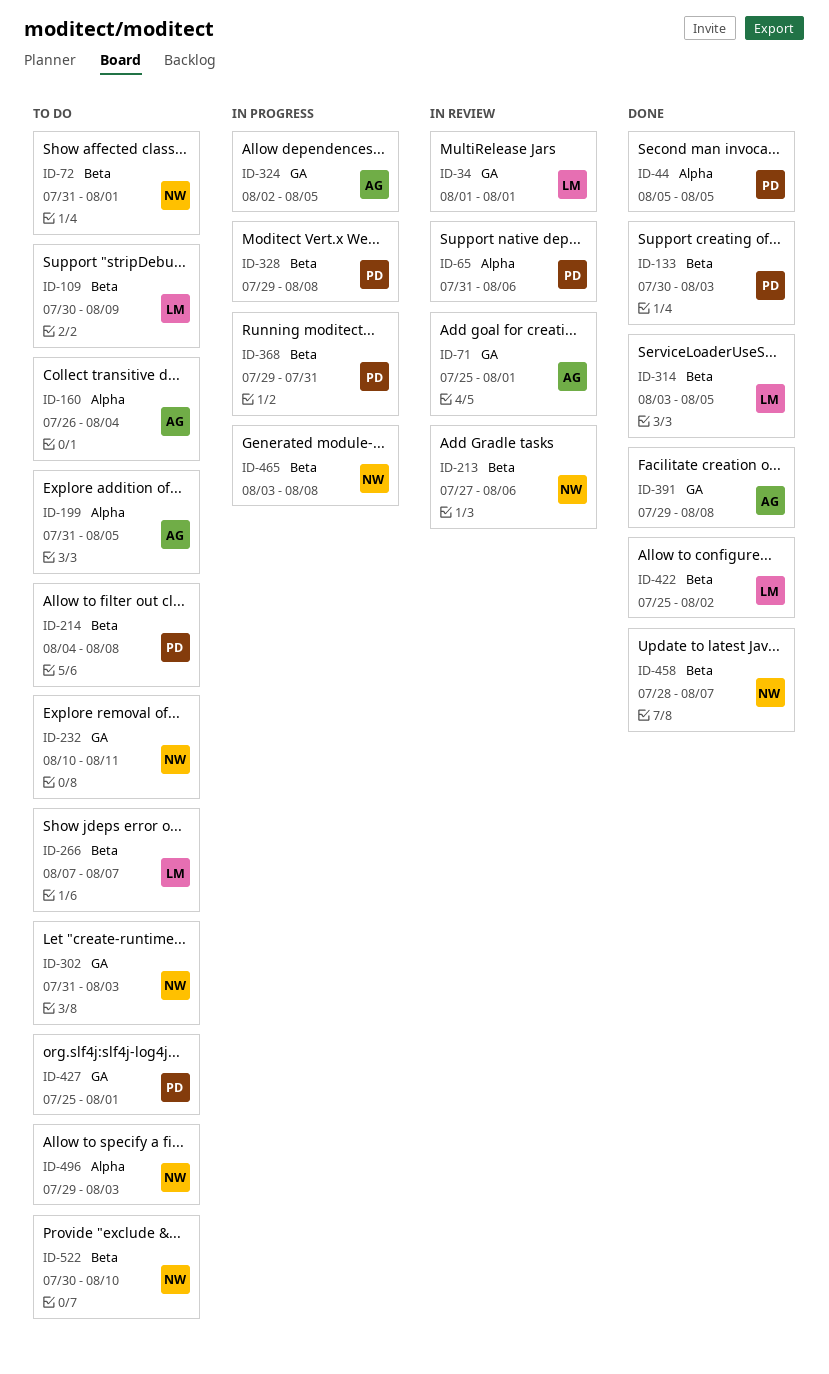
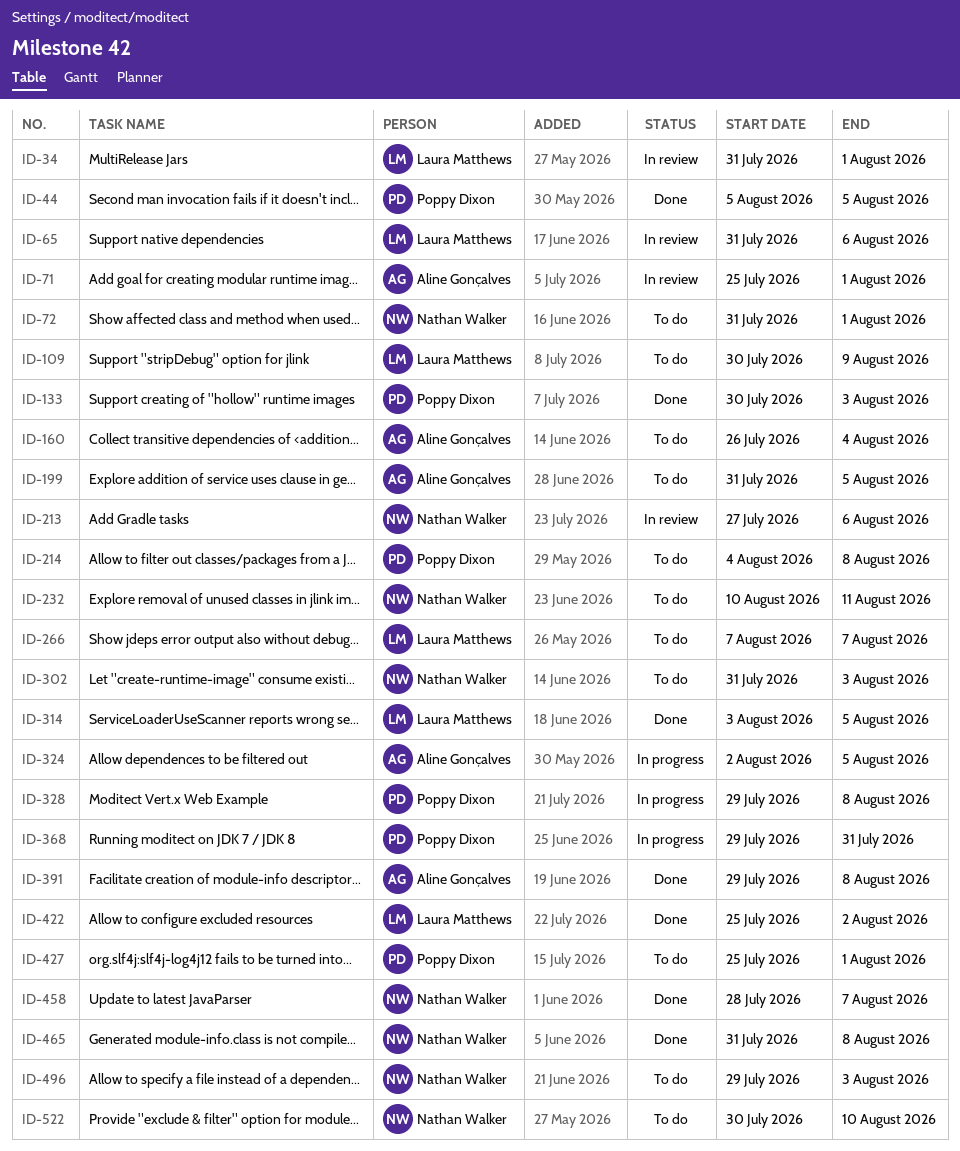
ID-34, start: Aug 1 -> Jul 31
ID-65, owner: Poppy Dixon -> Laura Matthews
ID-465, status: In progress -> Done
ID-465, start: Aug 3 -> Jul 31

